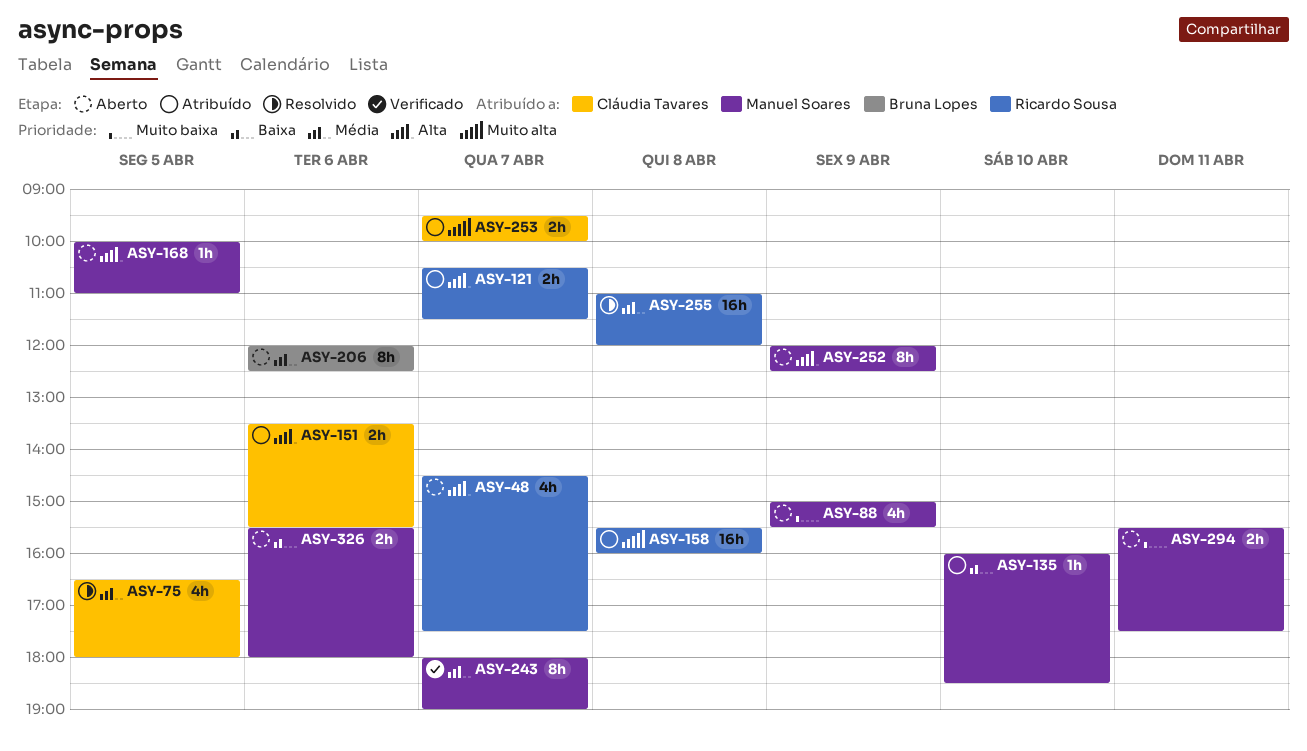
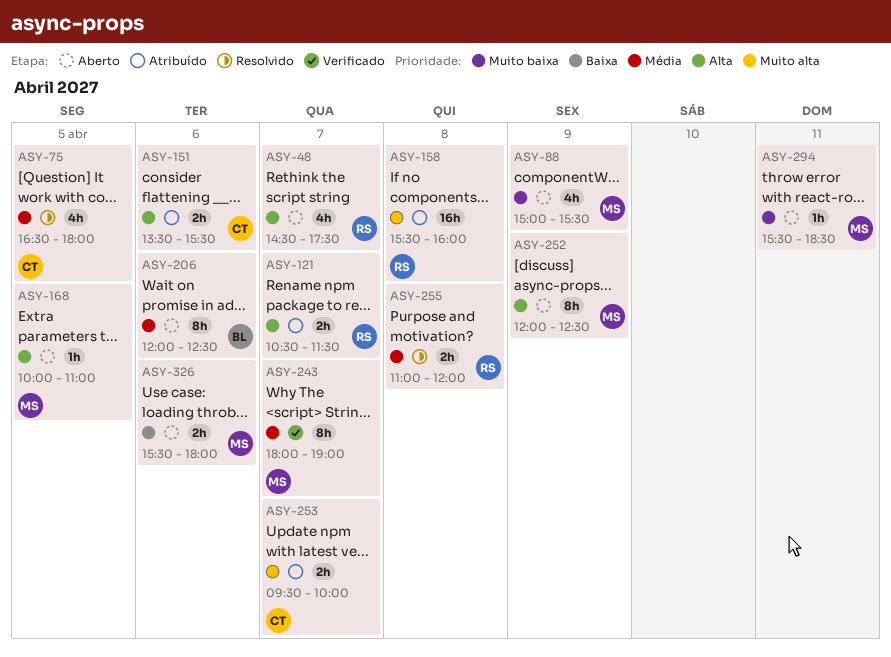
ASY-135: present -> none
ASY-255, estimate: 16h -> 2h
ASY-294, estimate: 2h -> 1h
ASY-294, ends: 17:30 -> 18:30

